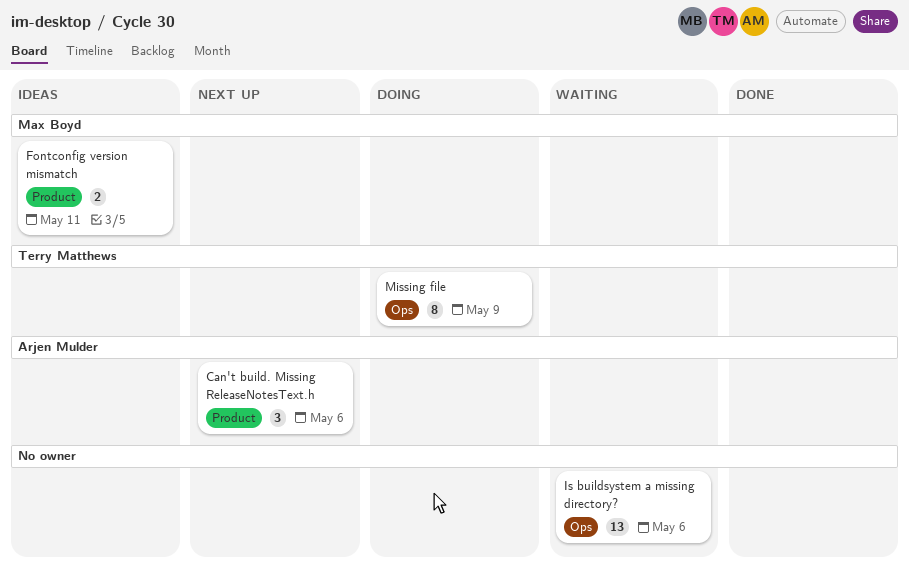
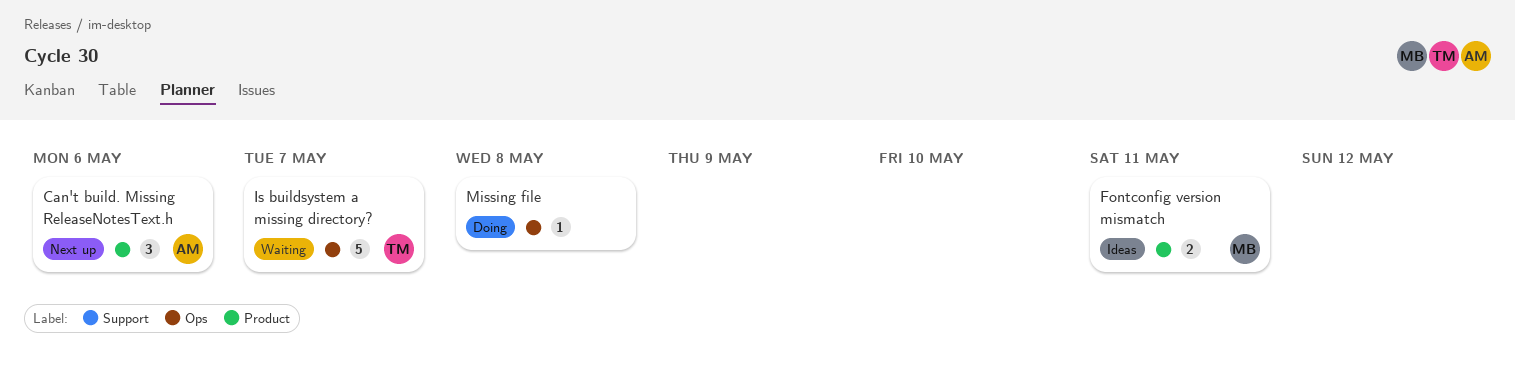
Is buildsystem a missing directory?, owner: none -> Terry Matthews
Is buildsystem a missing directory?, estimate: 13 -> 5
Is buildsystem a missing directory?, due: May 6 -> May 7
Missing file, owner: Terry Matthews -> none
Missing file, estimate: 8 -> 1
Missing file, due: May 9 -> May 8

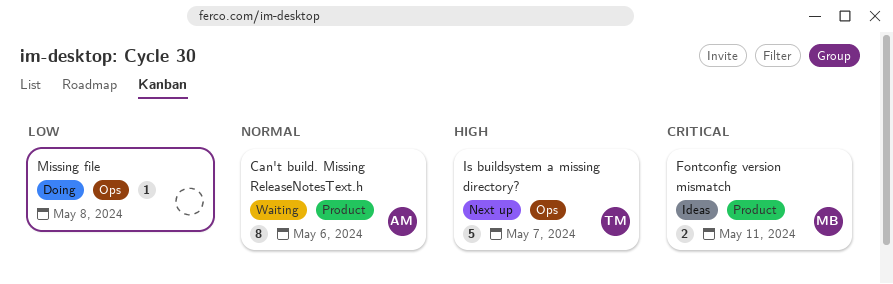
Can't build. Missing ReleaseNotesText.h, status: Next up -> Waiting
Can't build. Missing ReleaseNotesText.h, estimate: 3 -> 8
Is buildsystem a missing directory?, status: Waiting -> Next up

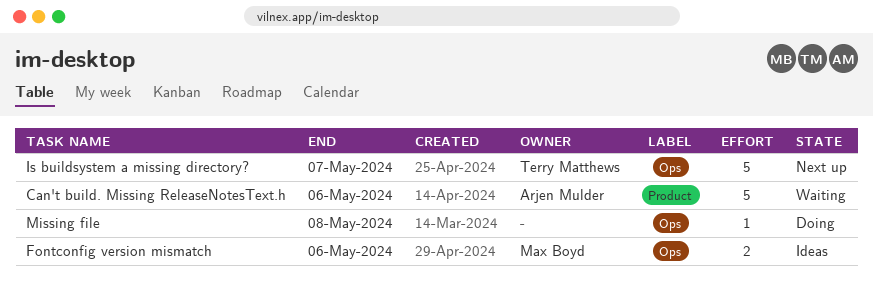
Can't build. Missing ReleaseNotesText.h, estimate: 8 -> 5
Fontconfig version mismatch, label: Product -> Ops
Fontconfig version mismatch, due: May 11 -> May 6

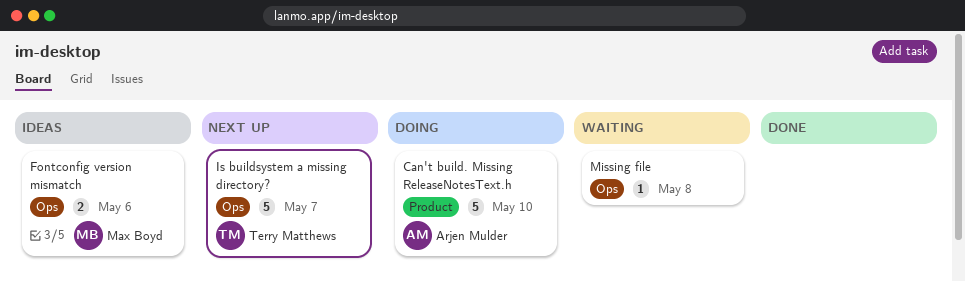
Can't build. Missing ReleaseNotesText.h, status: Waiting -> Doing
Can't build. Missing ReleaseNotesText.h, due: May 6 -> May 10
Missing file, status: Doing -> Waiting

